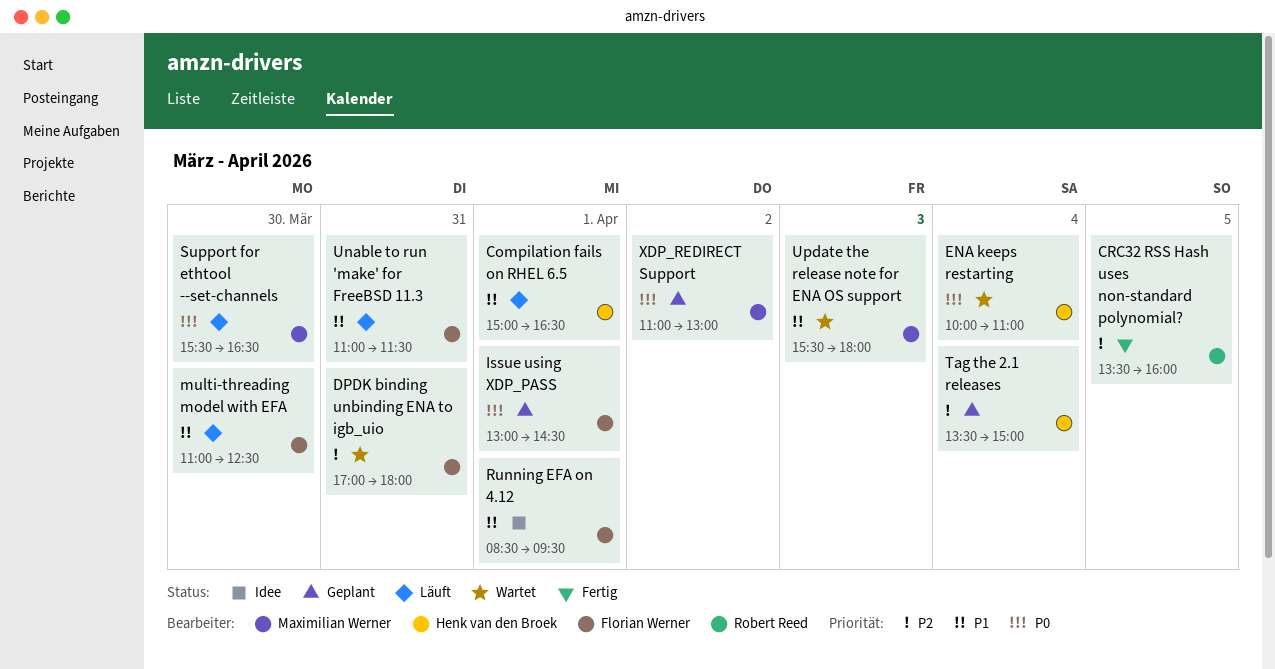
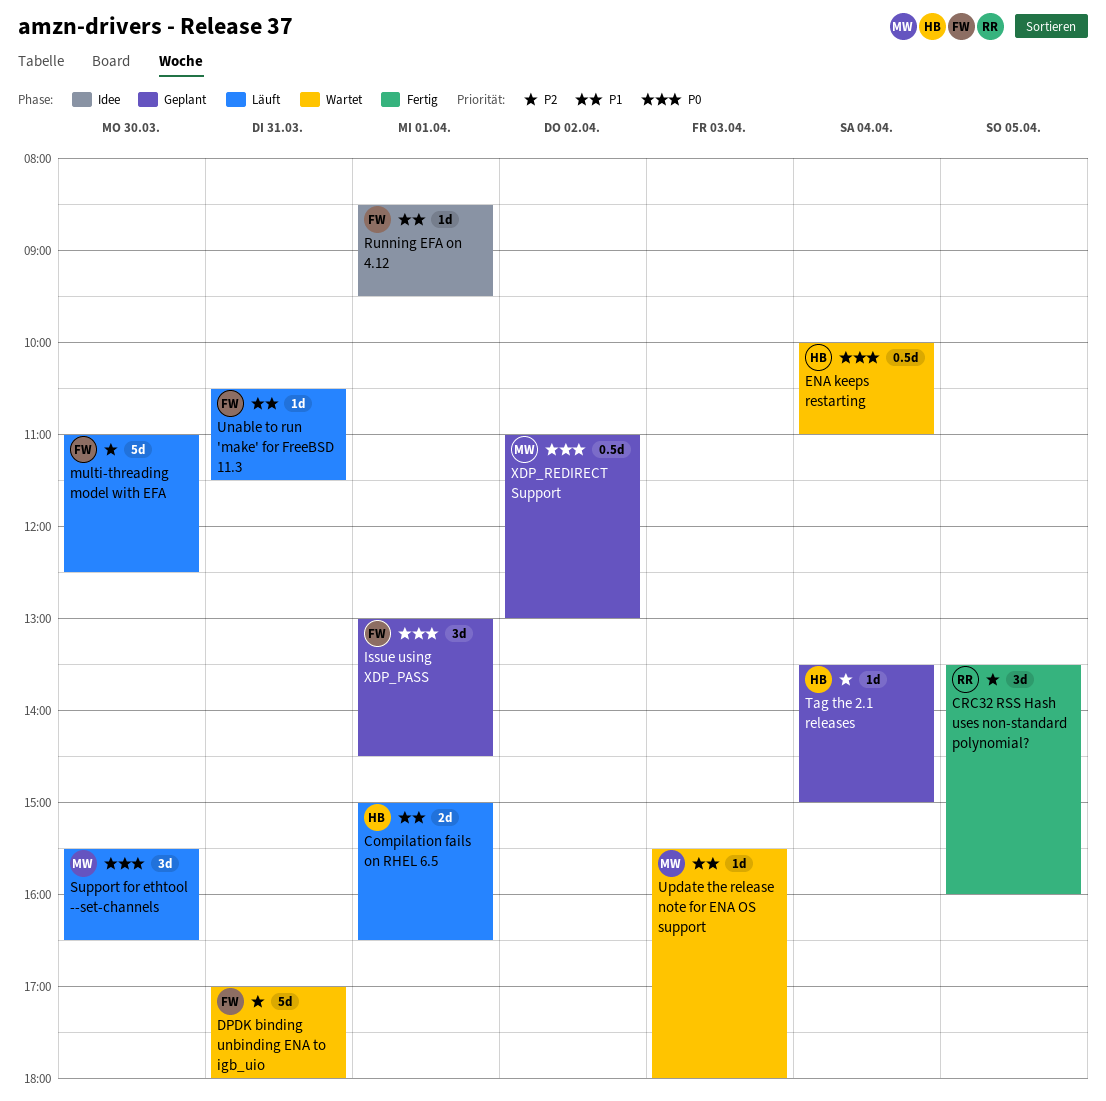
multi-threading model with EFA, priority: P1 -> P2
Unable to run 'make' for FreeBSD 11.3, begins: 11:00 -> 10:30

